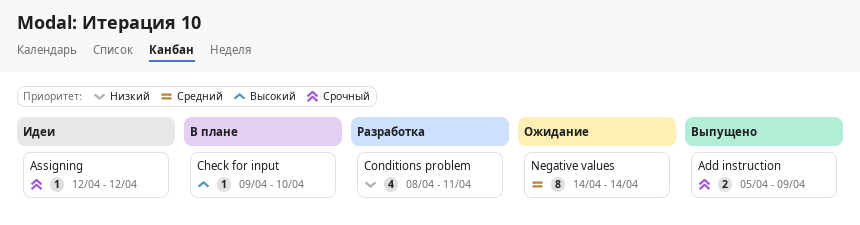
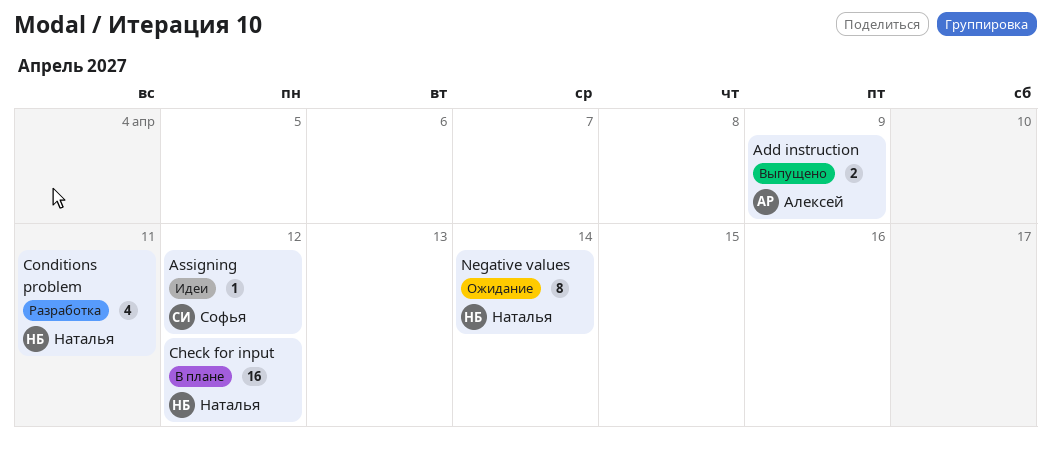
Check for input, estimate: 1 -> 16
Check for input, due: Apr 10 -> Apr 12

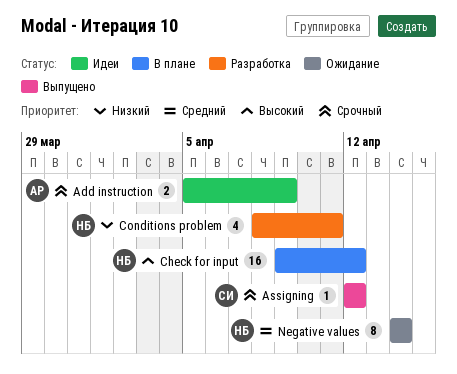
Add instruction, status: Выпущено -> Идеи
Assigning, status: Идеи -> Выпущено

